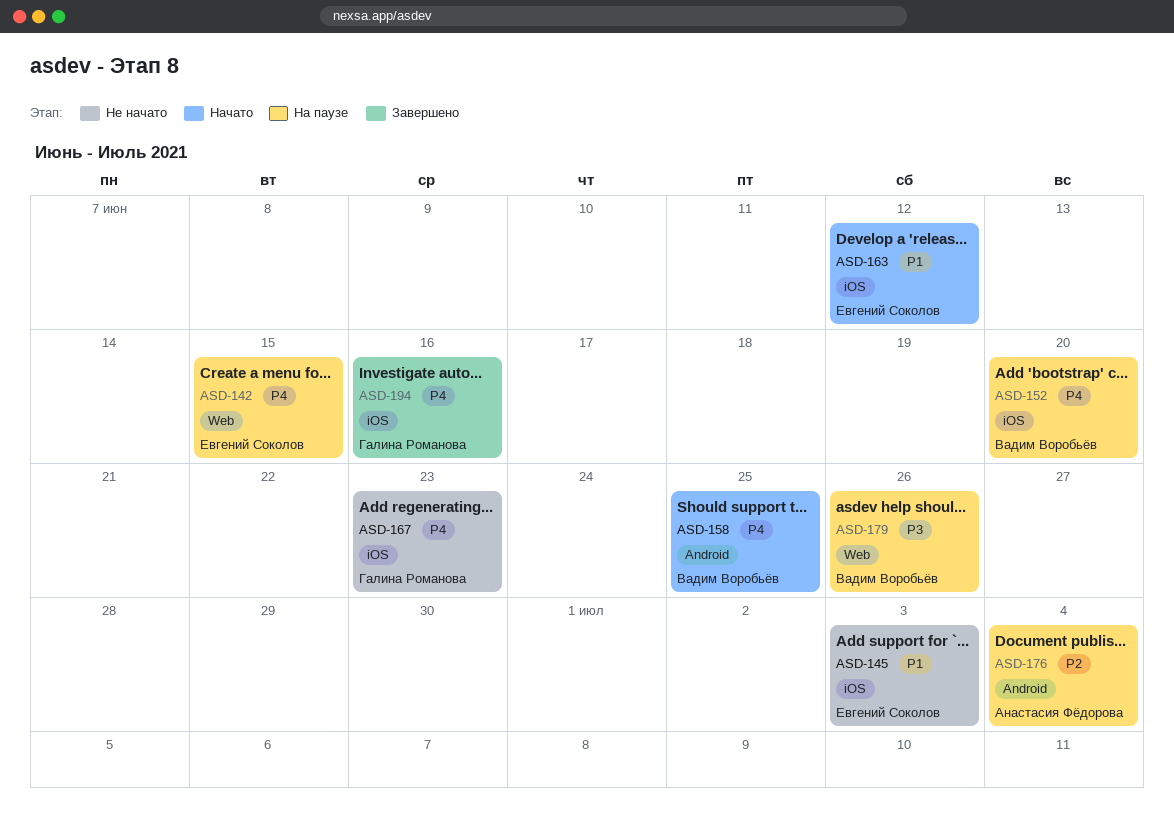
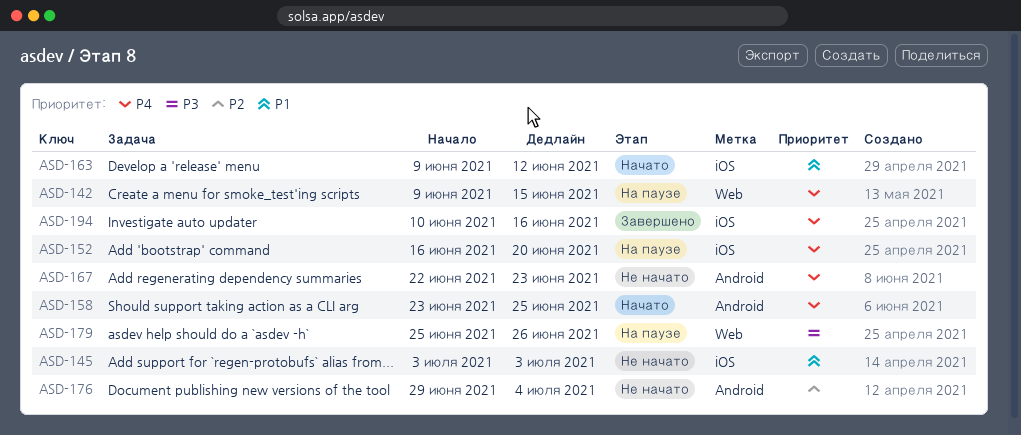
ASD-167, label: iOS -> Android
ASD-176, status: На паузе -> Не начато

